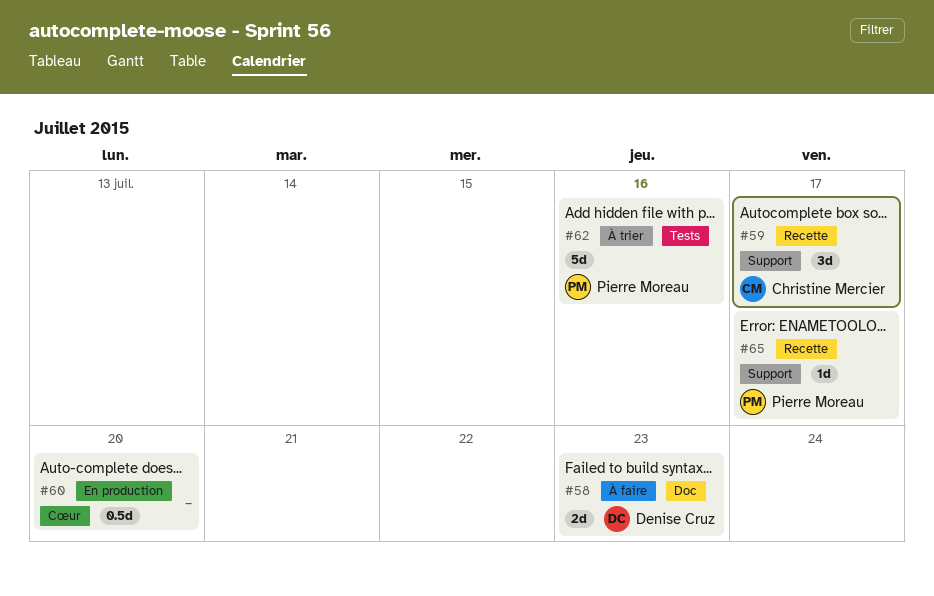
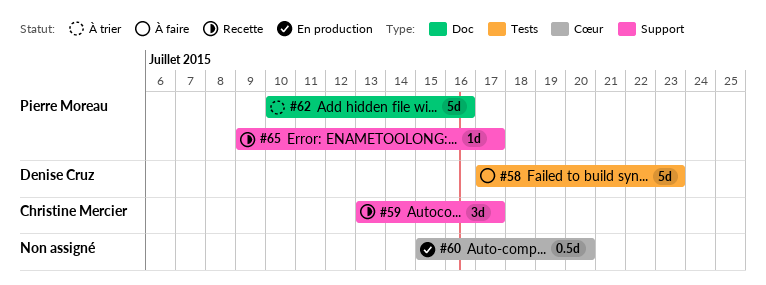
#58, label: Doc -> Tests
#58, estimate: 2d -> 5d
#62, label: Tests -> Doc

